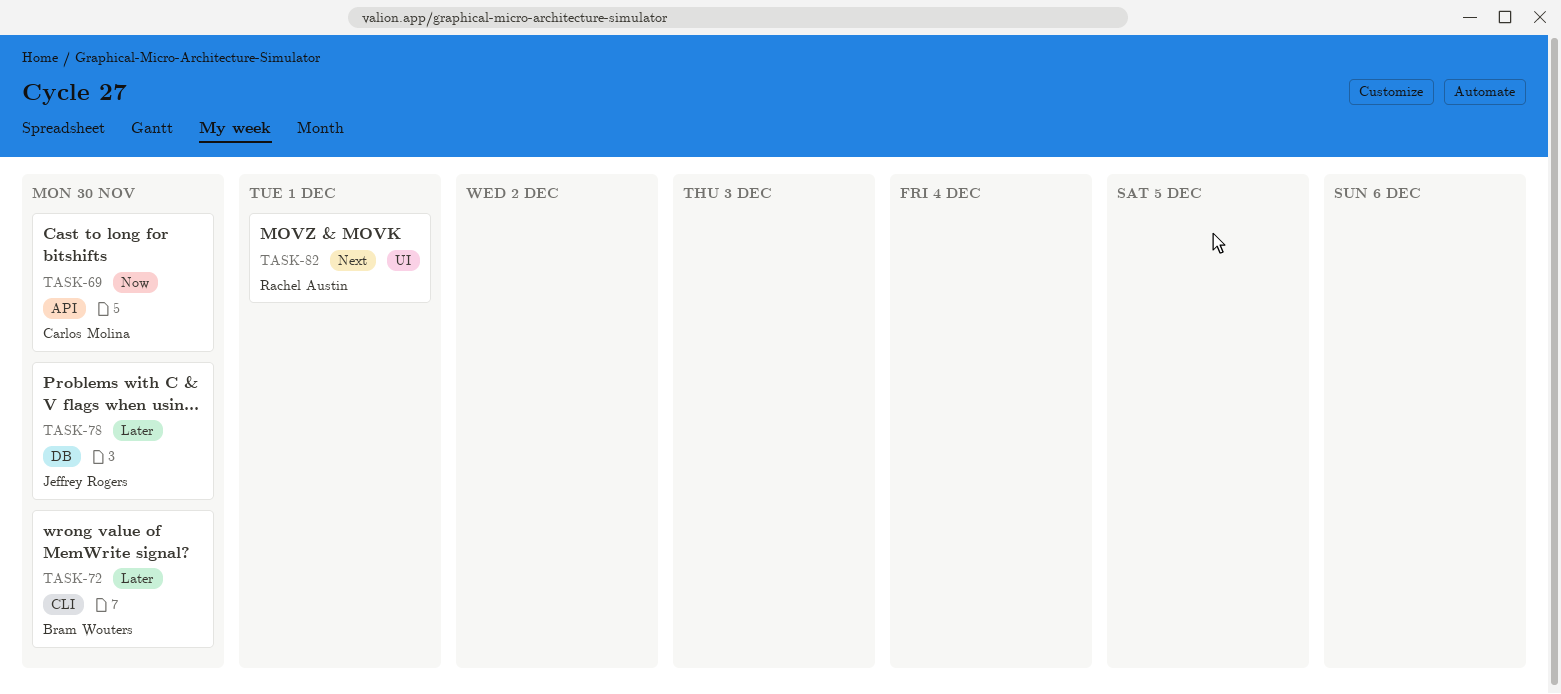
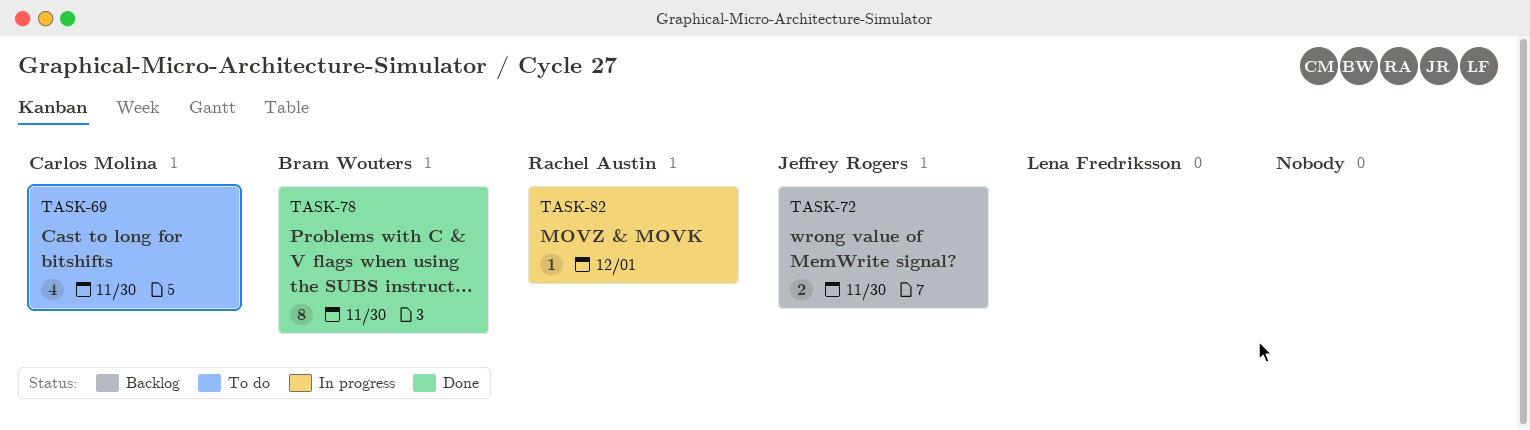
TASK-72, owner: Bram Wouters -> Jeffrey Rogers
TASK-78, owner: Jeffrey Rogers -> Bram Wouters

